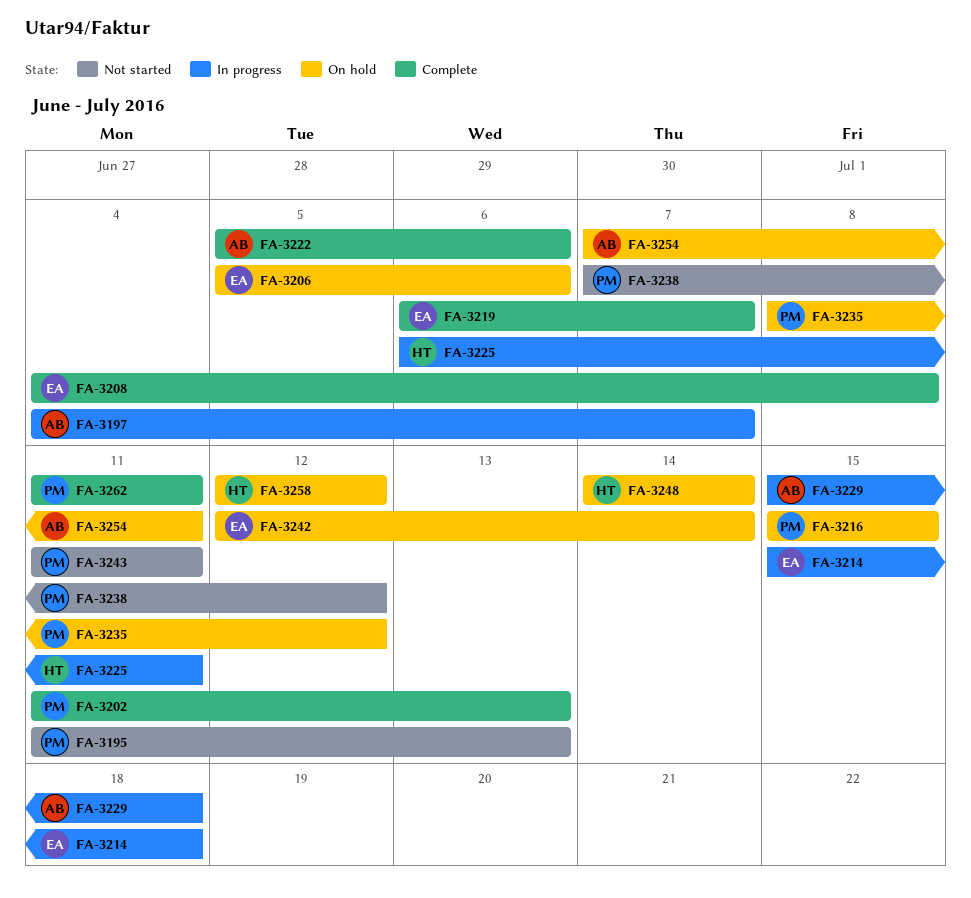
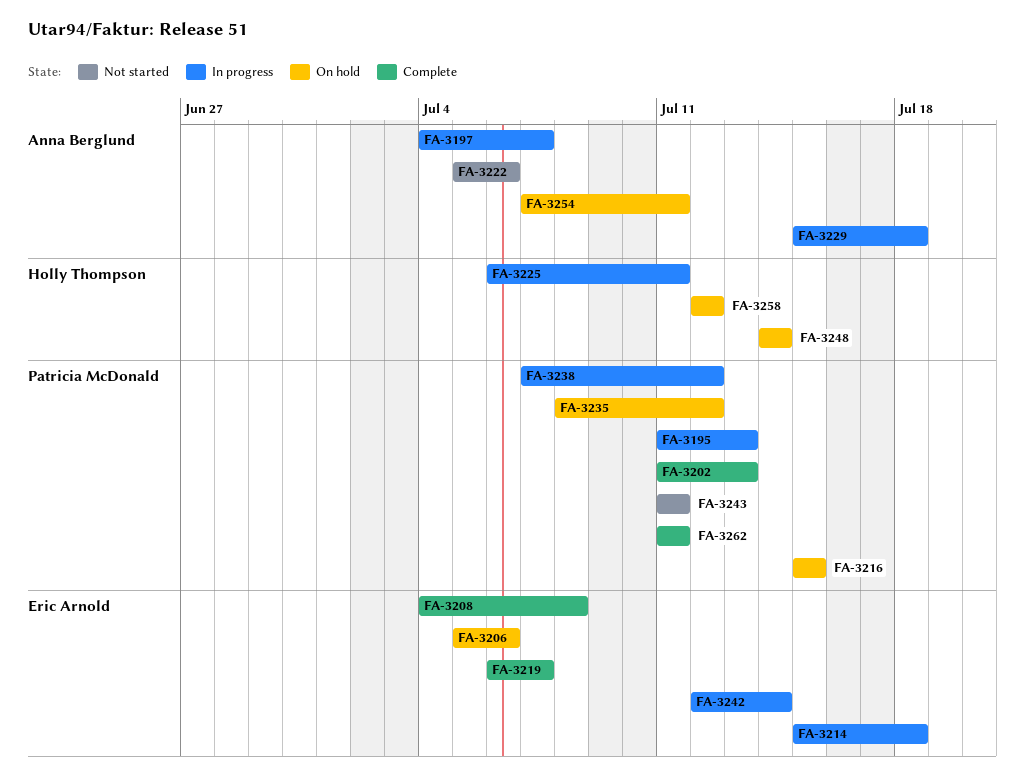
FA-3195, status: Not started -> In progress
FA-3222, status: Complete -> Not started
FA-3238, status: Not started -> In progress
FA-3242, status: On hold -> In progress

